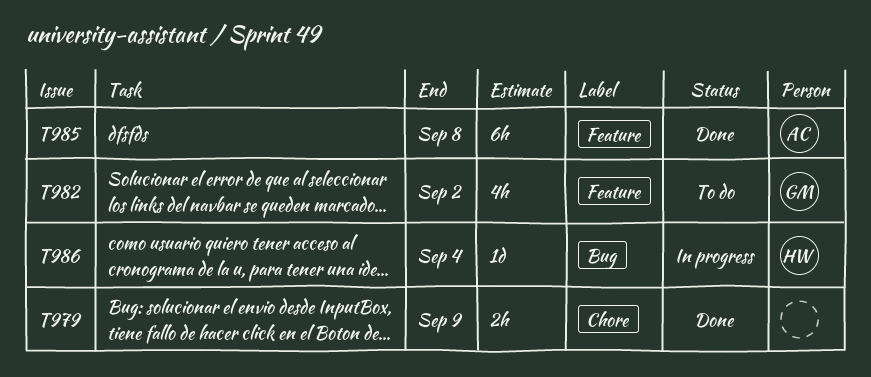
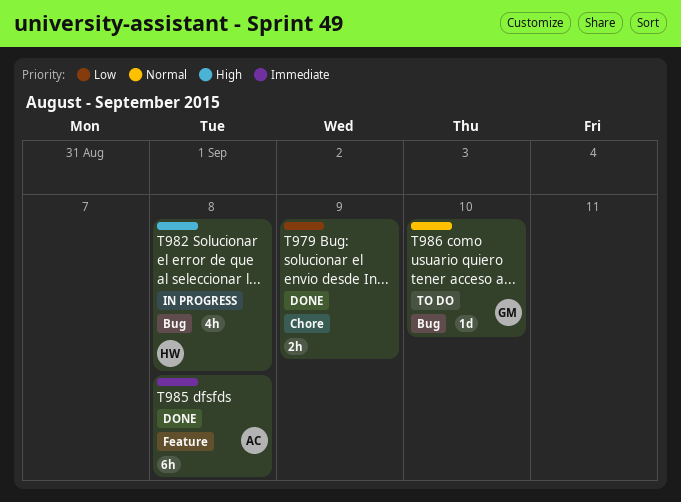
T982, status: To do -> In progress
T982, owner: GM -> HW
T982, label: Feature -> Bug
T982, due: Sep 2 -> Sep 8
T986, status: In progress -> To do
T986, owner: HW -> GM
T986, due: Sep 4 -> Sep 10

